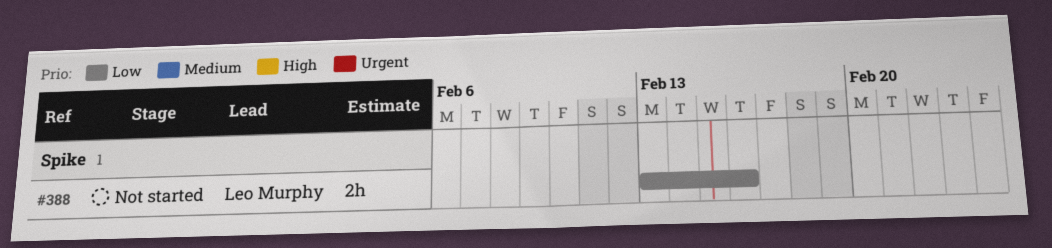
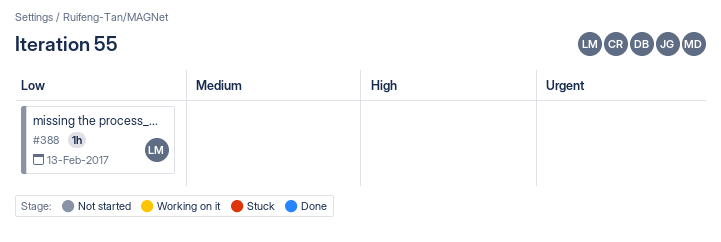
#388, estimate: 2h -> 1h
#388, due: Feb 16 -> Feb 13

